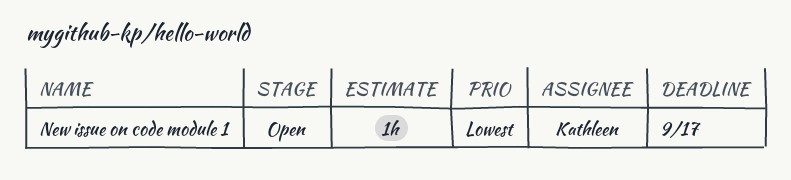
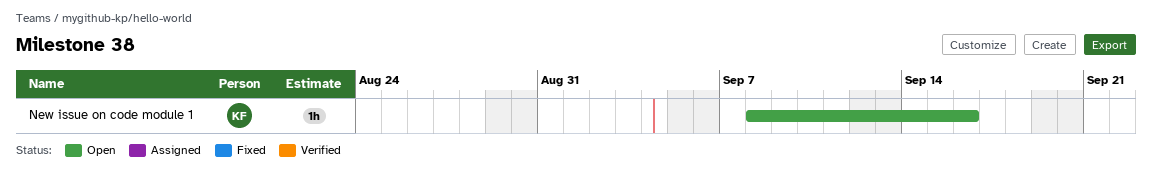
New issue on code module 1, due: Sep 17 -> Sep 16

